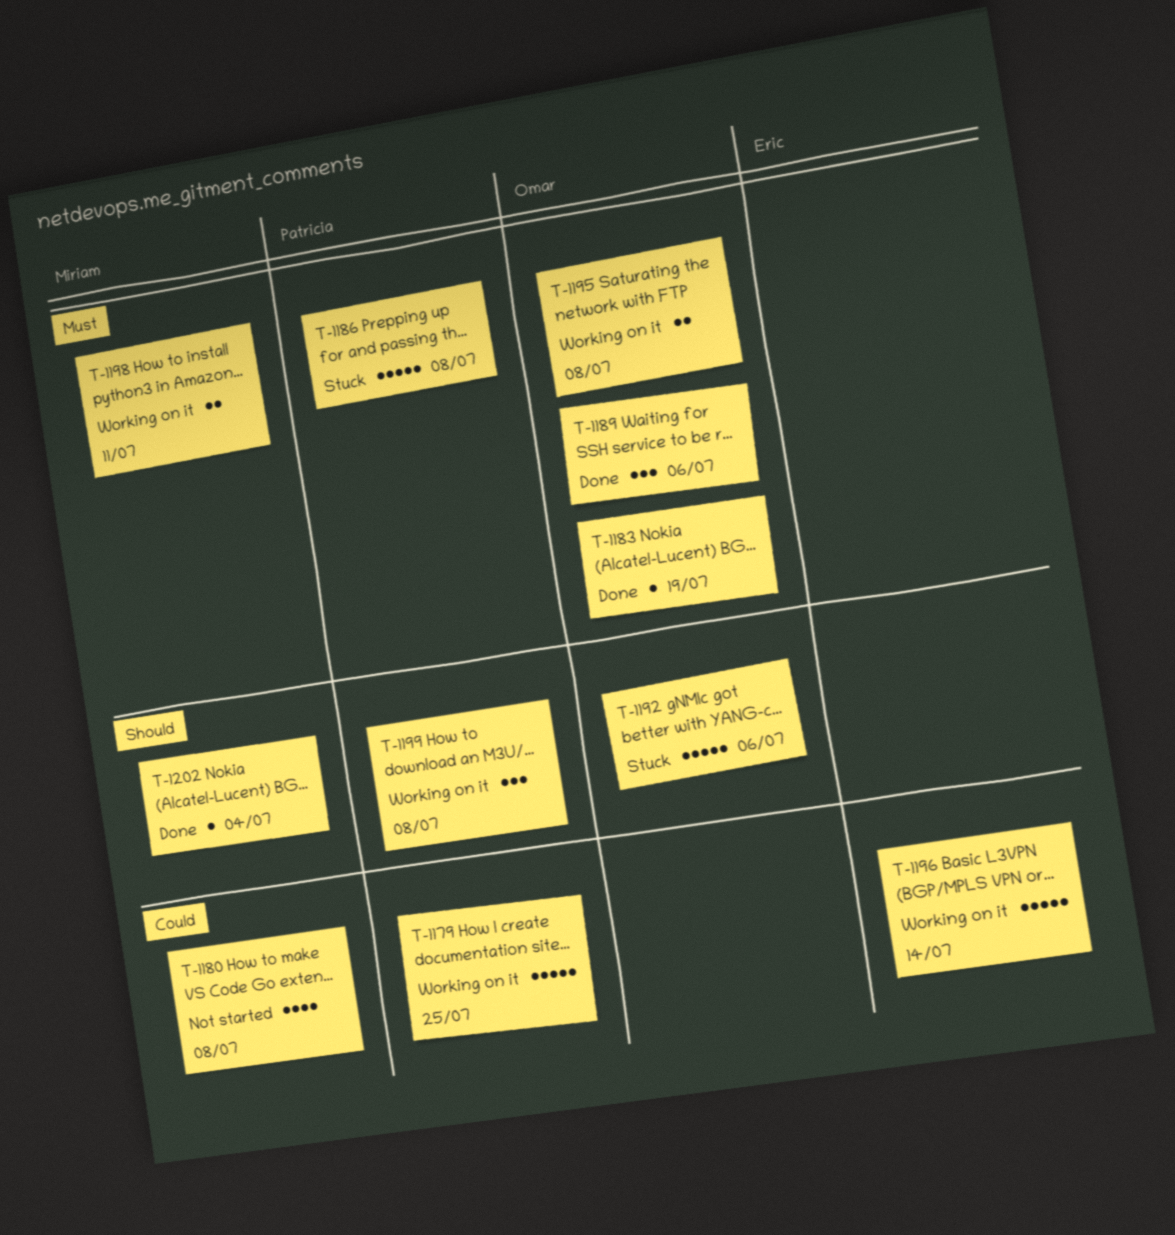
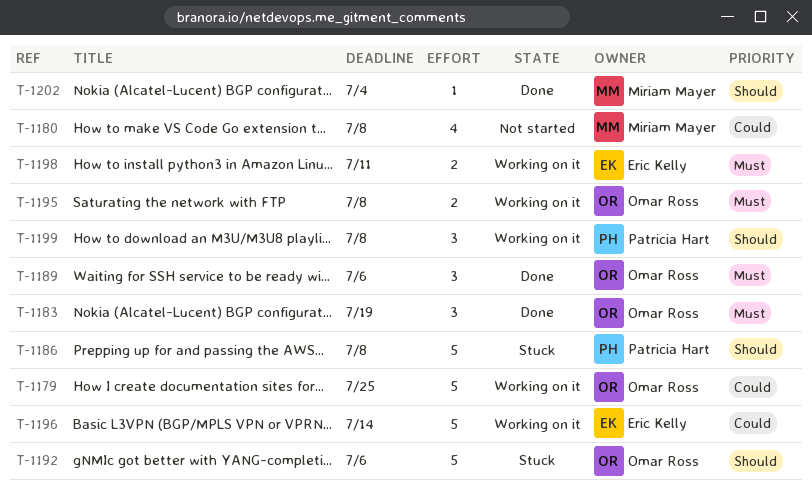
T-1179, owner: Patricia Hart -> Omar Ross
T-1183, estimate: 1 -> 3
T-1186, priority: Must -> Should
T-1198, owner: Miriam Mayer -> Eric Kelly

